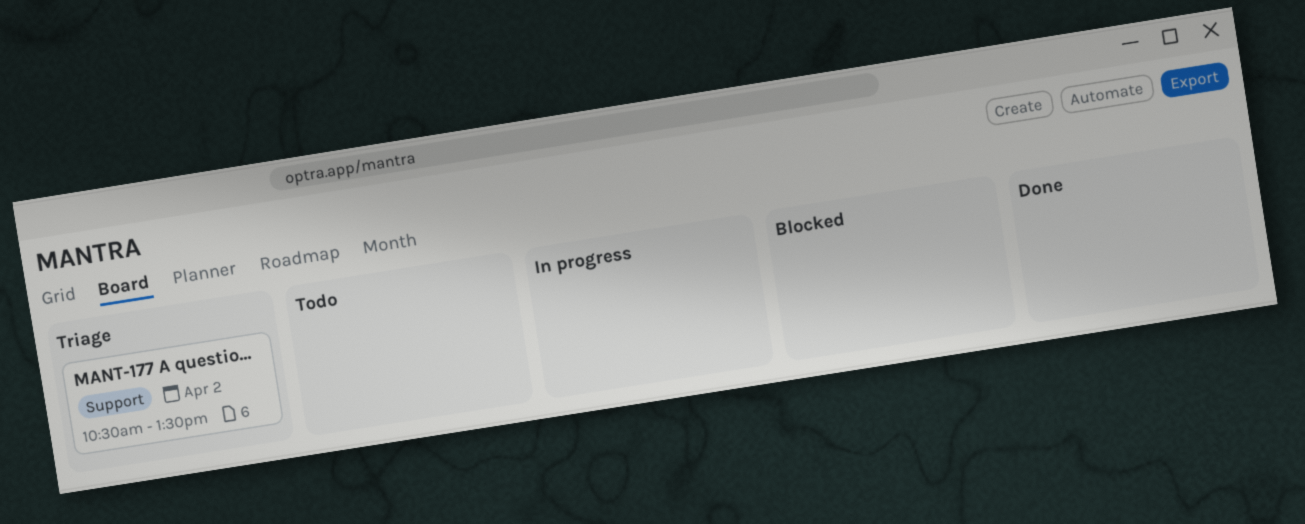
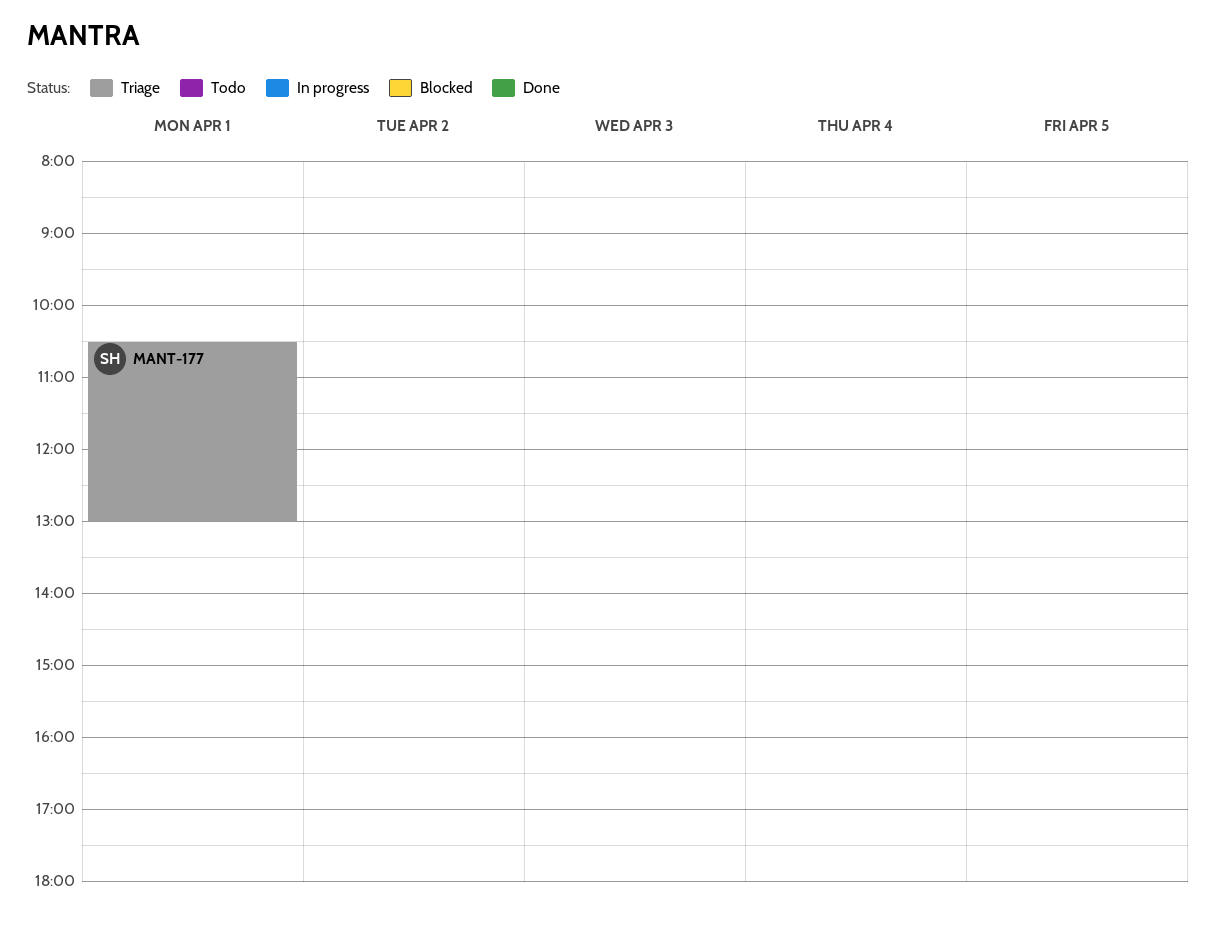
MANT-177, day: Apr 2 -> Apr 1
MANT-177, ends: 13:30 -> 13:00

